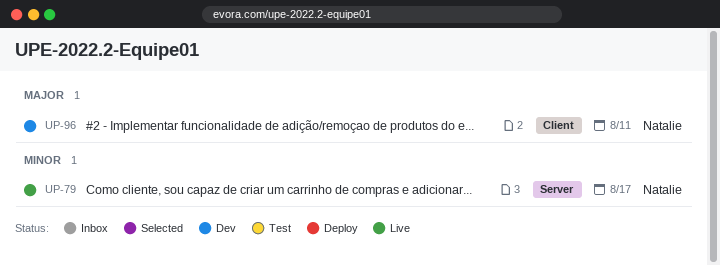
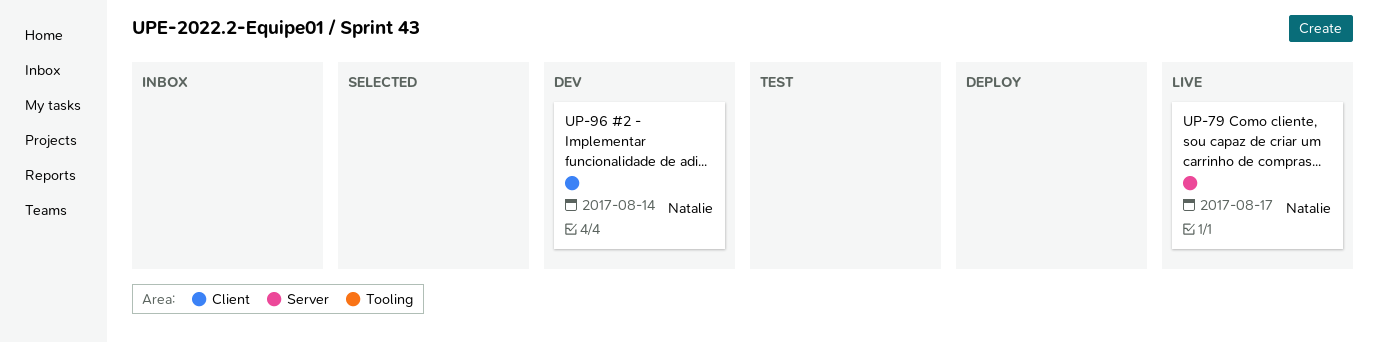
UP-96, due: Aug 11 -> Aug 14

